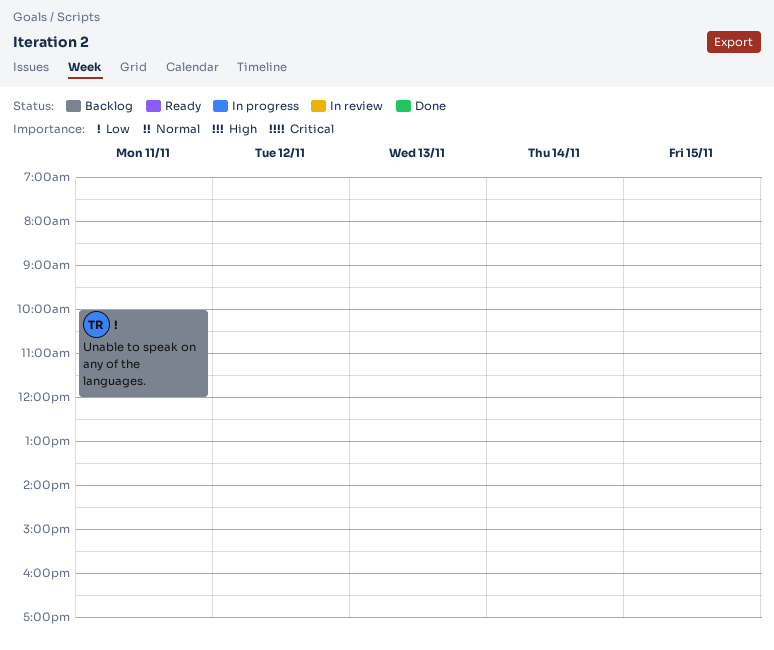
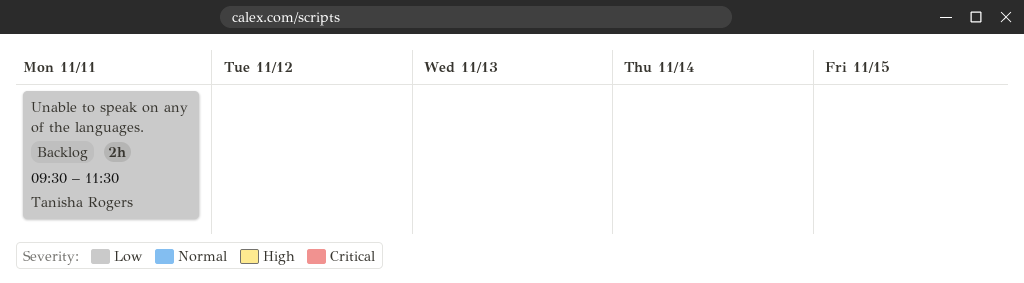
Unable to speak on any of the languages., begins: 10:00 -> 09:30
Unable to speak on any of the languages., ends: 12:00 -> 11:30

